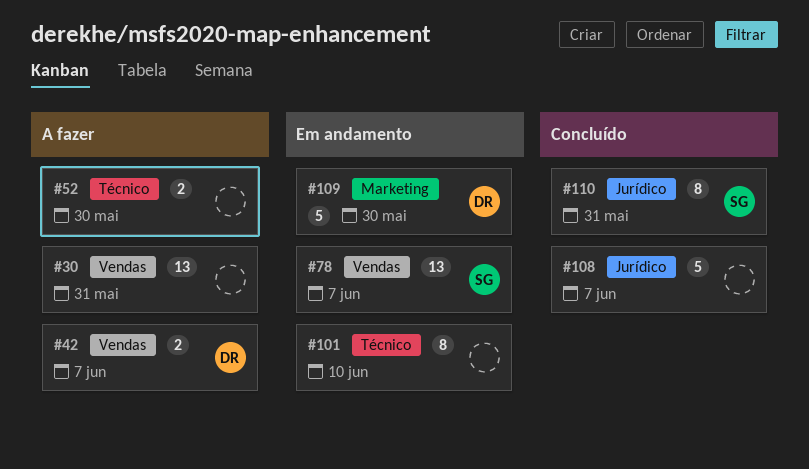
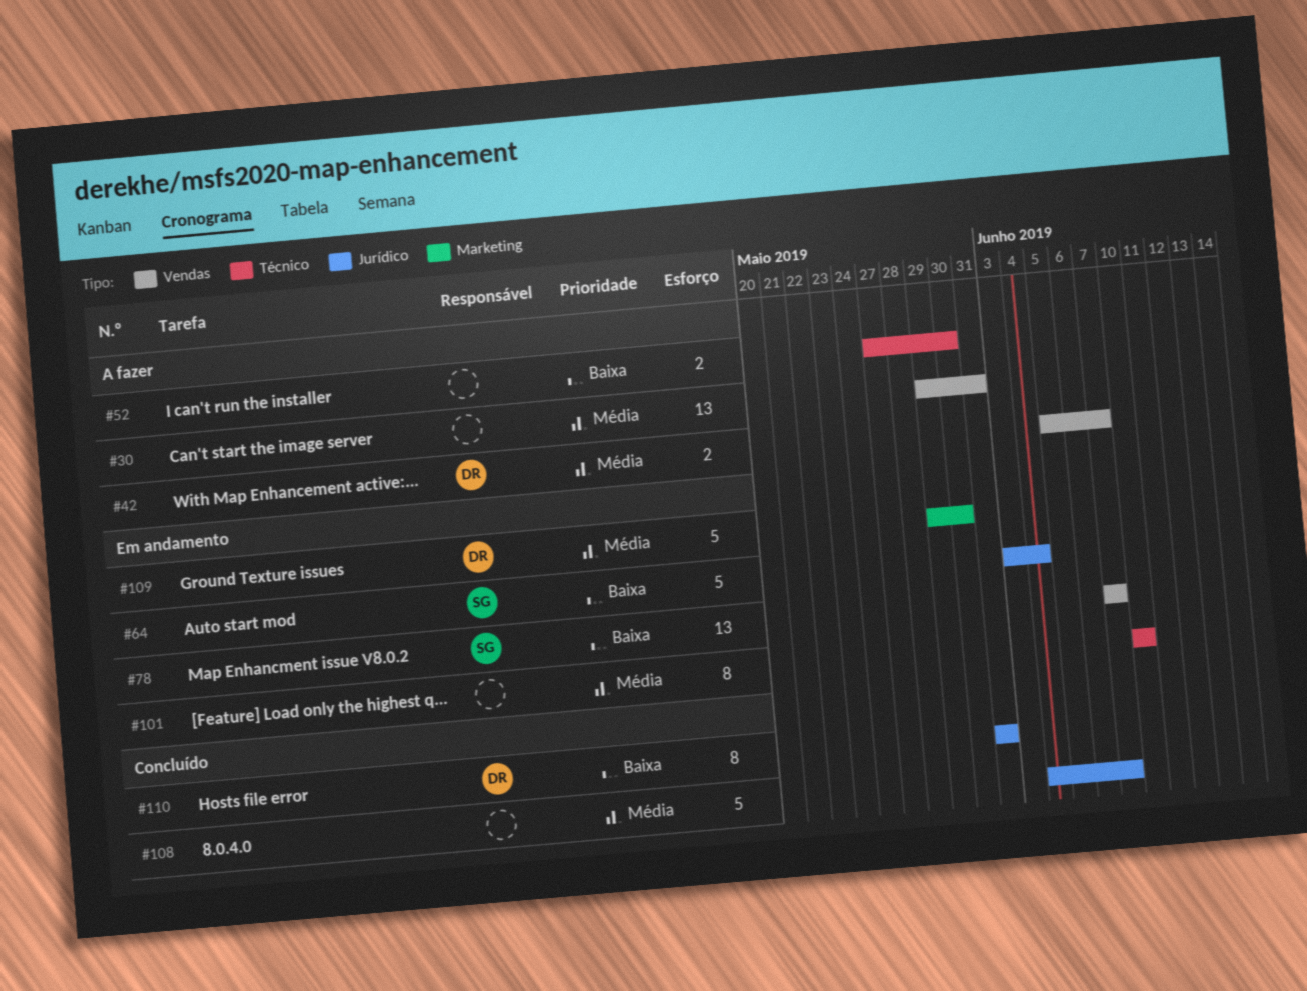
#64: none -> present
#110, owner: SG -> DR

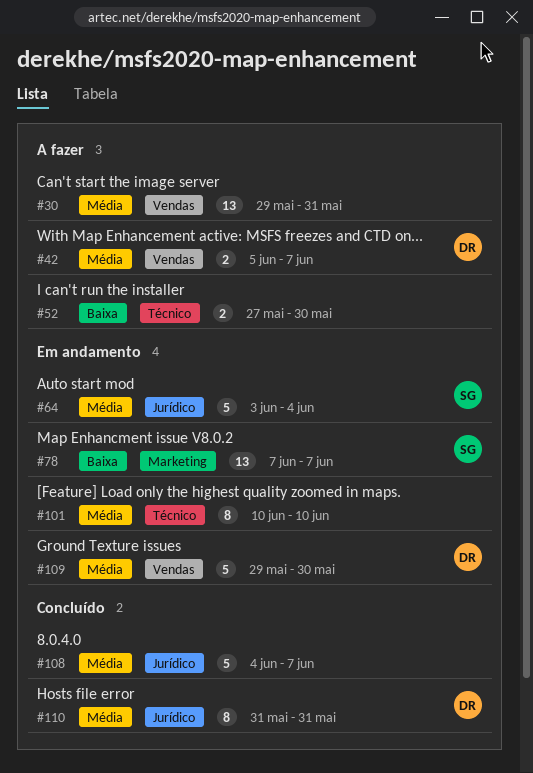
#64, priority: Baixa -> Média
#78, label: Vendas -> Marketing
#109, label: Marketing -> Vendas
#110, priority: Baixa -> Média

